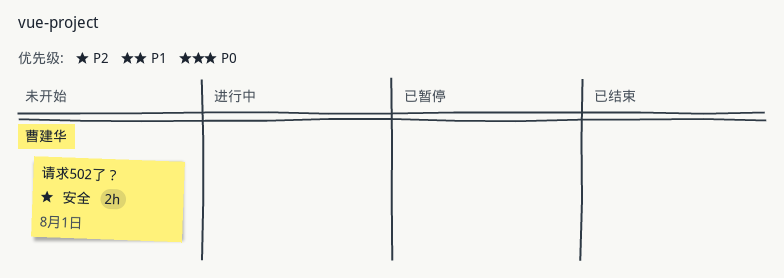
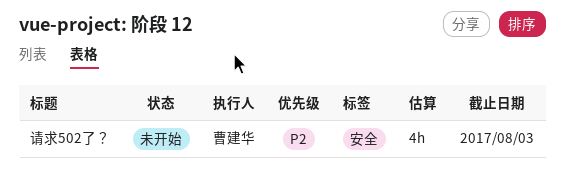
请求502了？, estimate: 2h -> 4h
请求502了？, due: Aug 1 -> Aug 3

